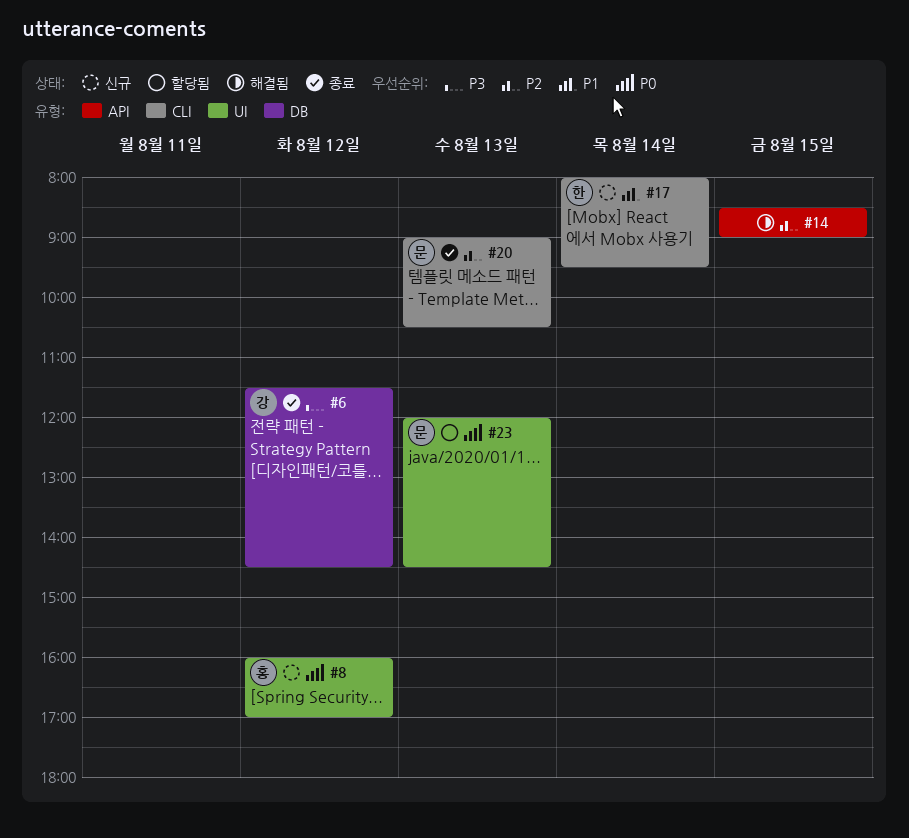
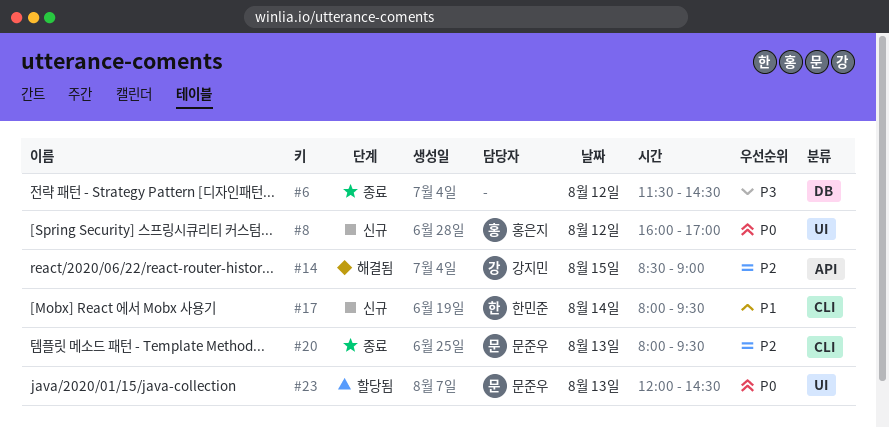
#6, owner: 강지민 -> none
#14, owner: none -> 강지민
#20, begins: 09:00 -> 08:00
#20, ends: 10:30 -> 09:30

